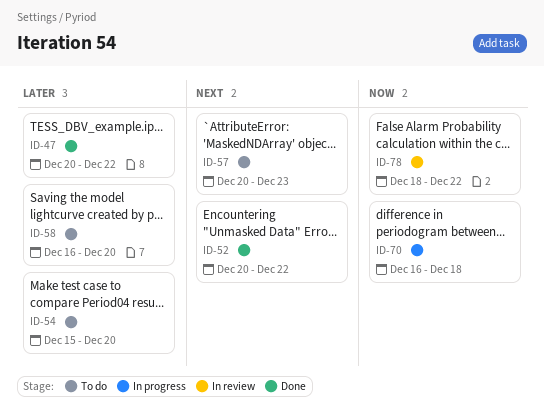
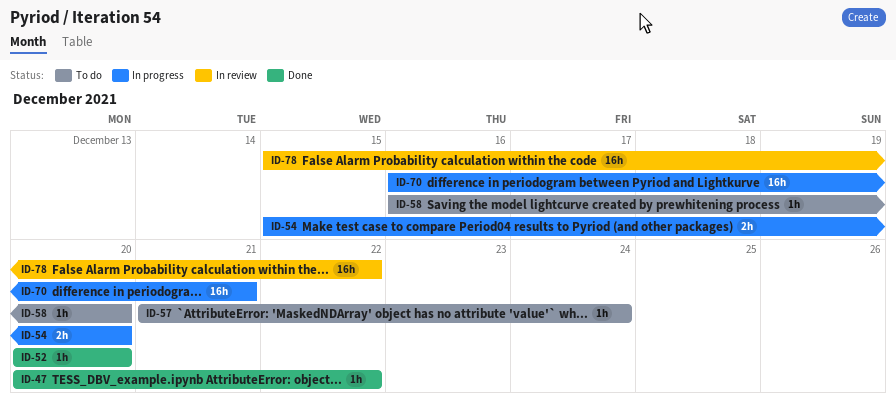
ID-52, due: Dec 22 -> Dec 20
ID-54, status: To do -> In progress
ID-57, start: Dec 20 -> Dec 21
ID-57, due: Dec 23 -> Dec 24
ID-70, due: Dec 18 -> Dec 21
ID-78, start: Dec 18 -> Dec 15

